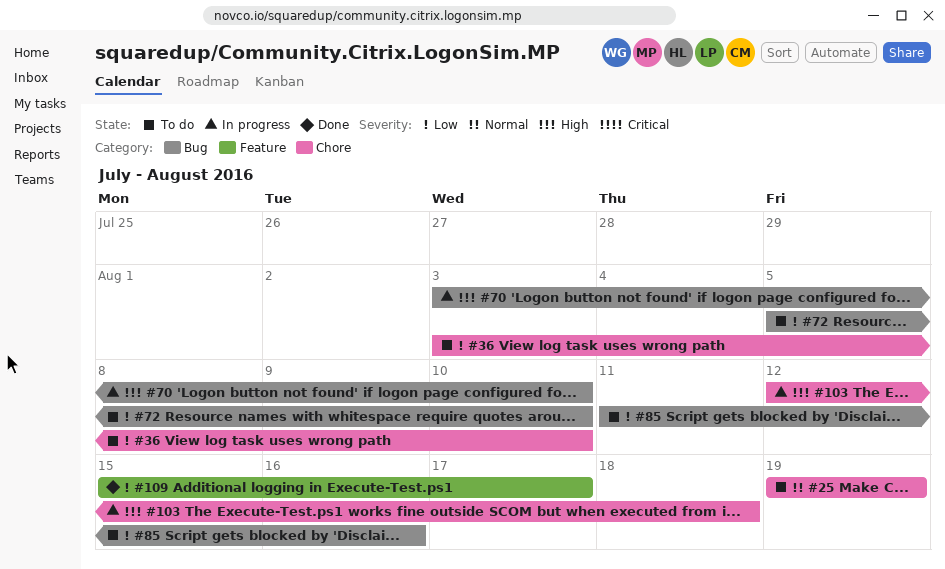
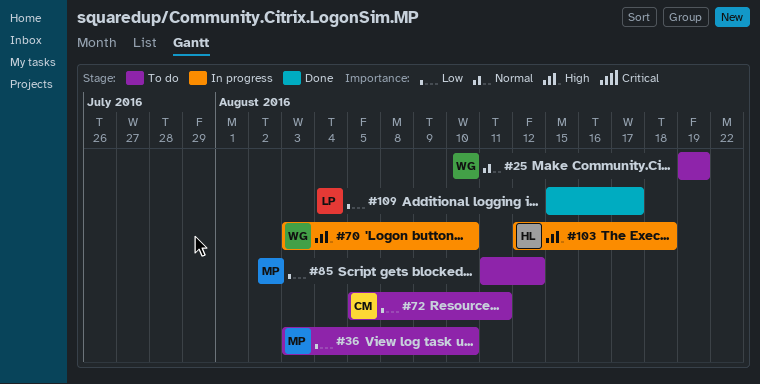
#72, due: Aug 10 -> Aug 11
#85, due: Aug 16 -> Aug 12

